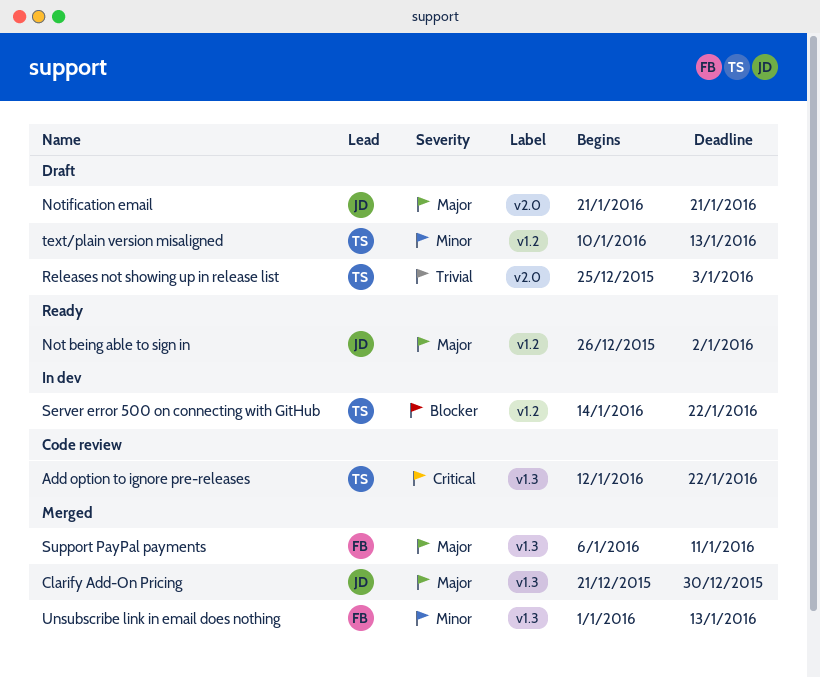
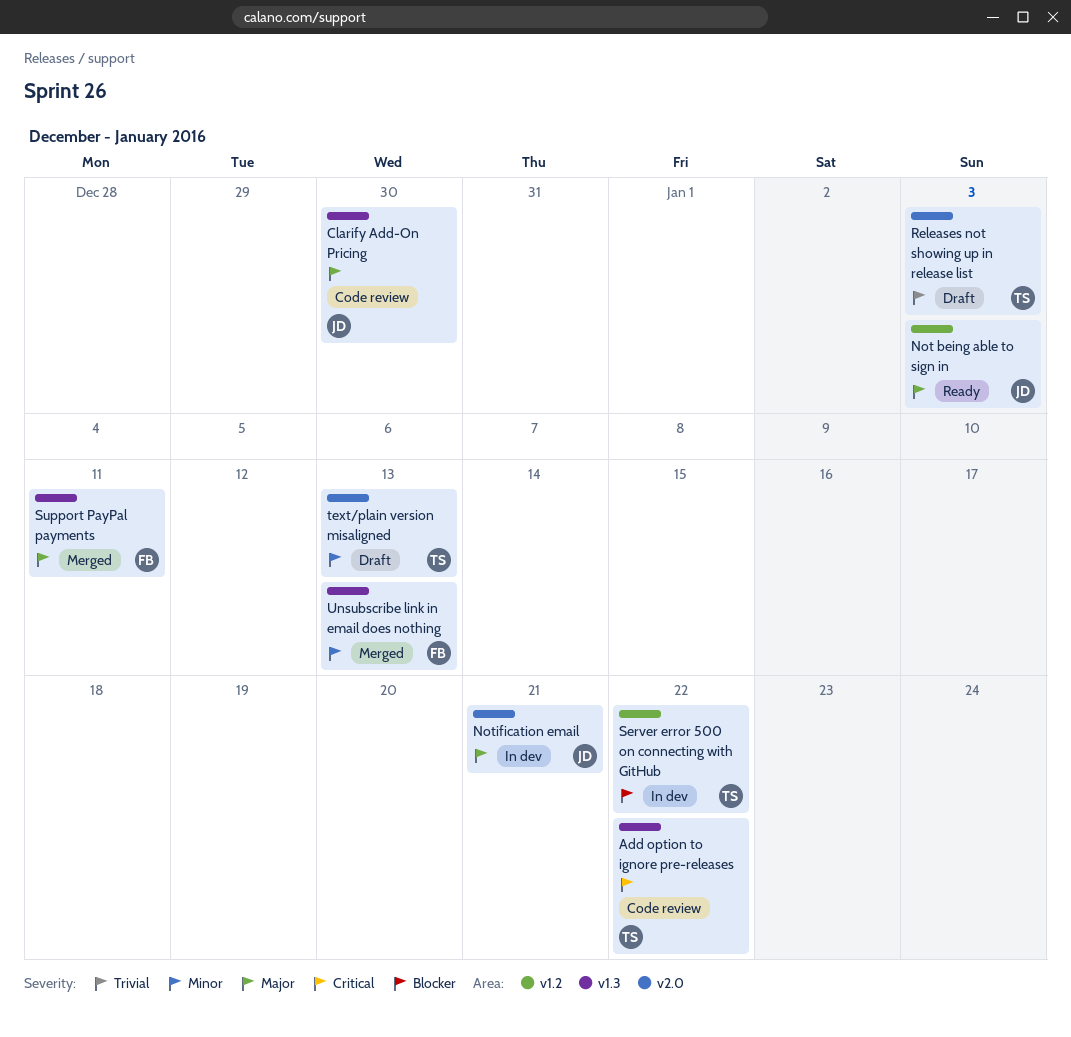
Clarify Add-On Pricing, status: Merged -> Code review
Not being able to sign in, due: Jan 2 -> Jan 3
Notification email, status: Draft -> In dev
text/plain version misaligned, label: v1.2 -> v2.0

